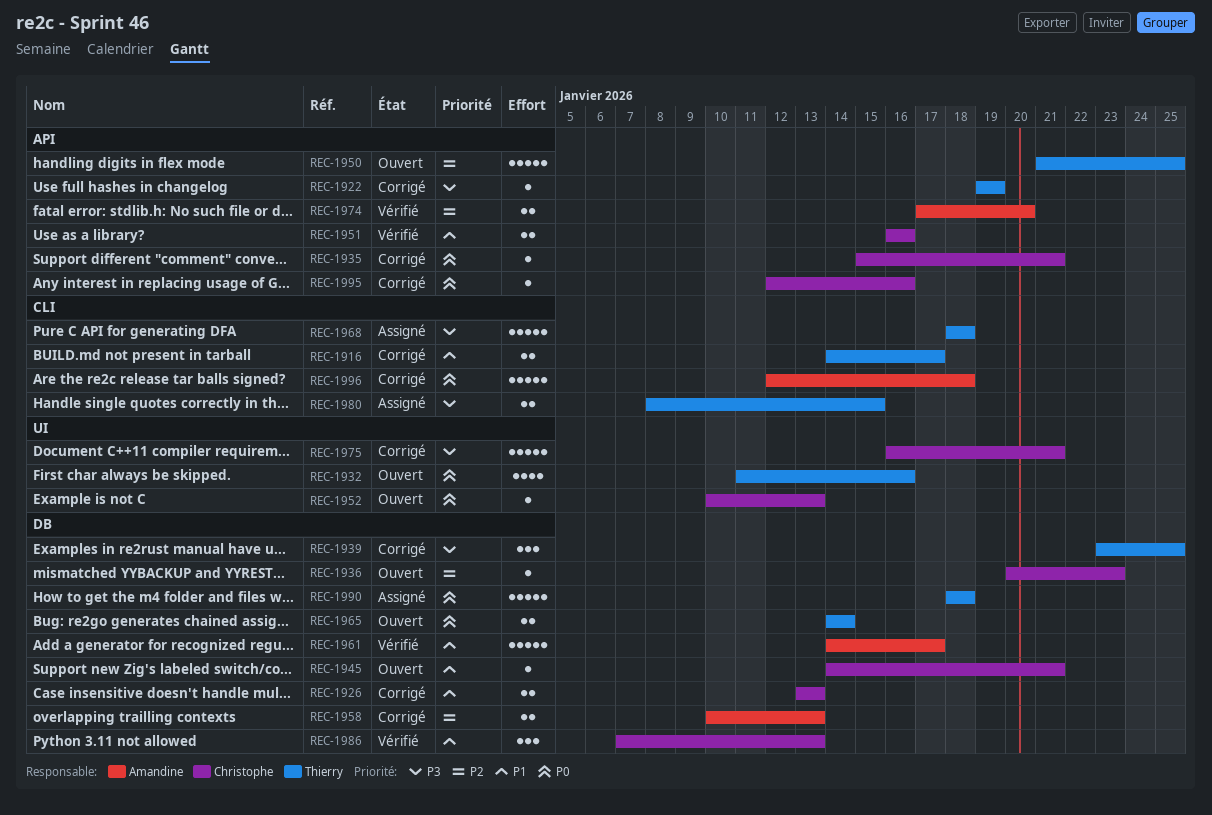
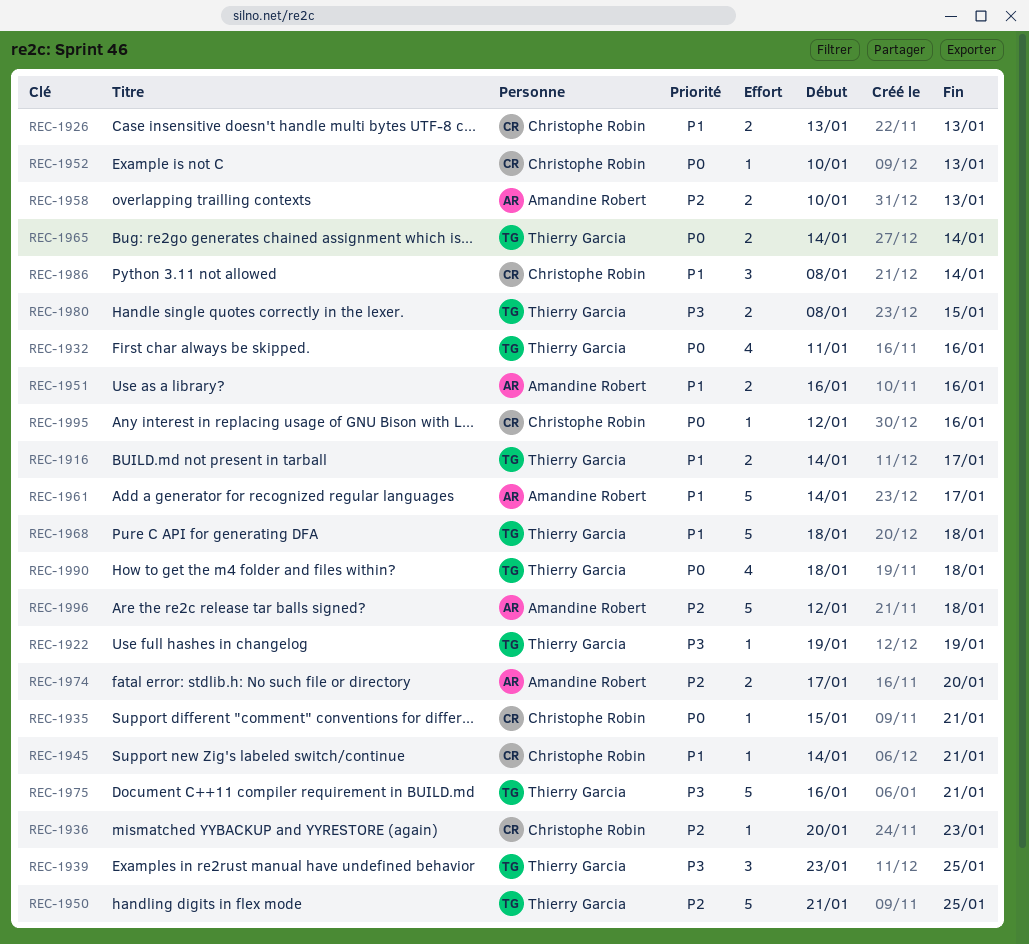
REC-1951, owner: Christophe Robin -> Amandine Robert
REC-1968, priority: P3 -> P1
REC-1975, owner: Christophe Robin -> Thierry Garcia
REC-1986, start: Jan 7 -> Jan 8
REC-1986, due: Jan 13 -> Jan 14
REC-1990, estimate: 5 -> 4
REC-1996, priority: P0 -> P2

